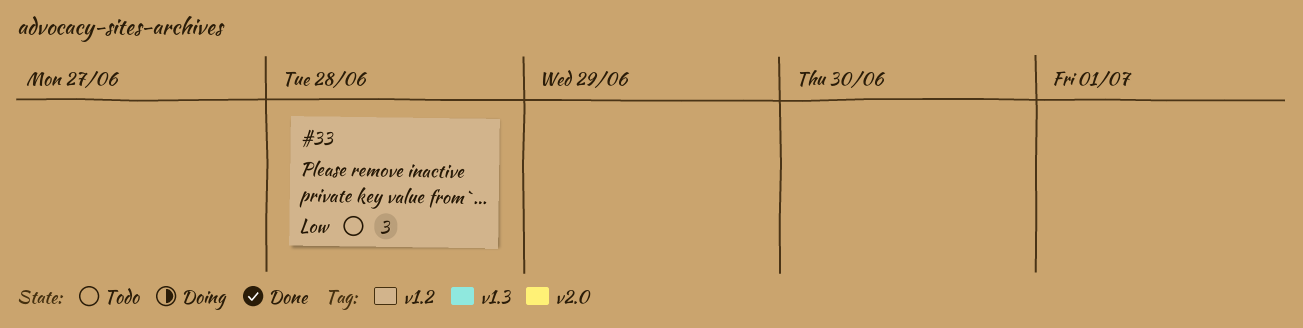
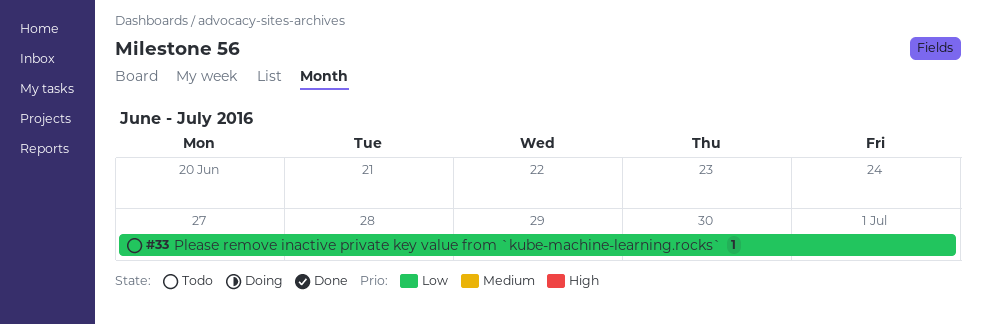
#33, estimate: 3 -> 1
#33, due: Jun 28 -> Jul 1

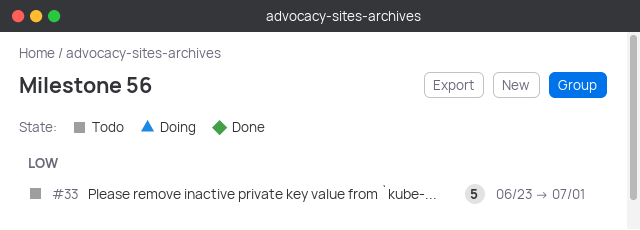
#33, estimate: 1 -> 5
#33, start: Jun 27 -> Jun 23

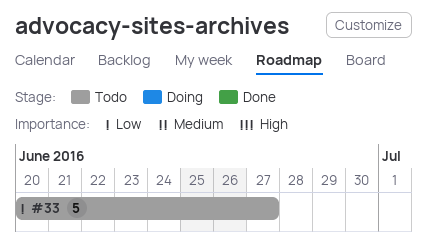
#33, start: Jun 23 -> Jun 20
#33, due: Jul 1 -> Jun 27

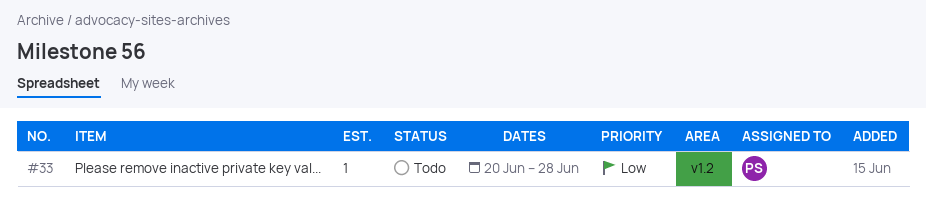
#33, estimate: 5 -> 1
#33, due: Jun 27 -> Jun 28

